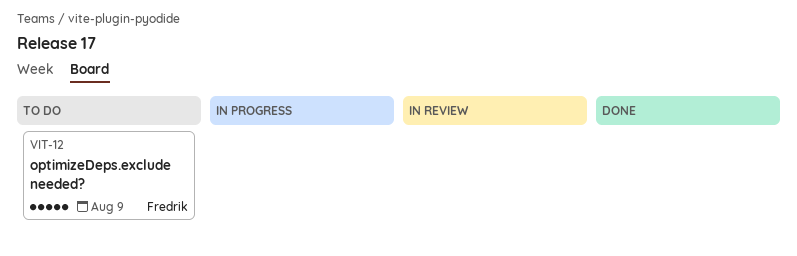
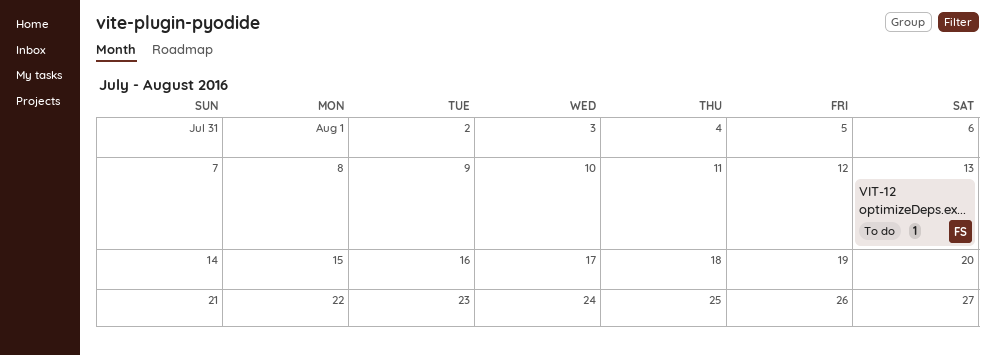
VIT-12, estimate: 5 -> 1
VIT-12, due: Aug 9 -> Aug 13

